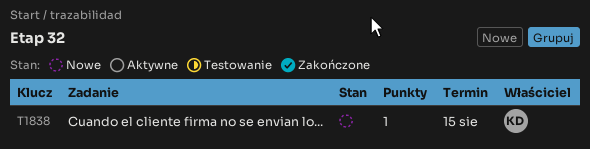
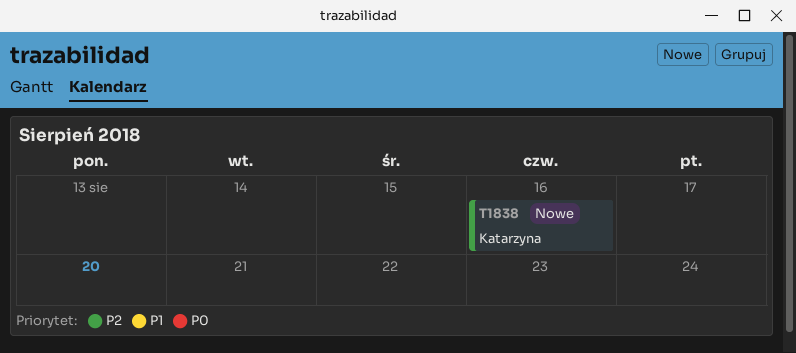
T1838, due: Aug 15 -> Aug 16

